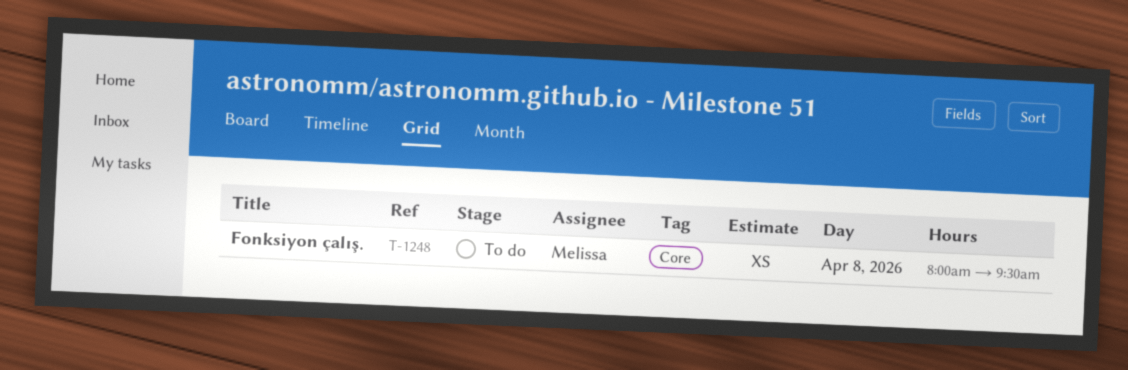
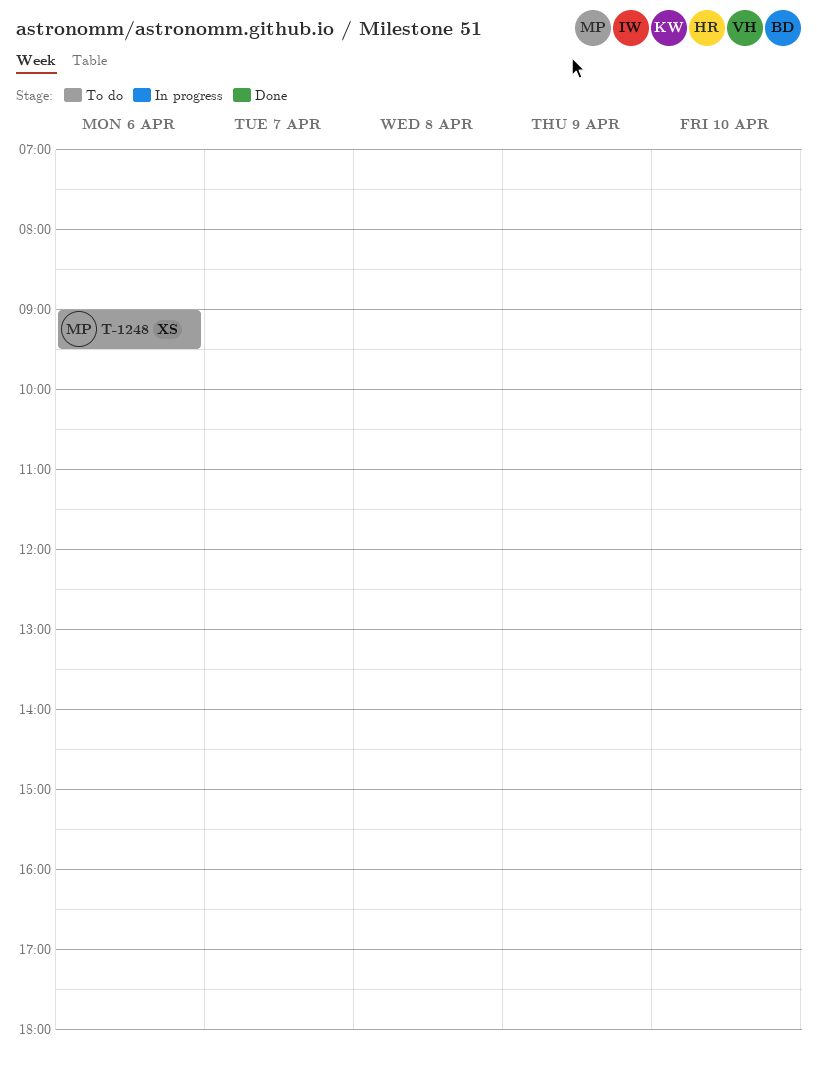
T-1248, day: Apr 8 -> Apr 6
T-1248, begins: 08:00 -> 09:00

